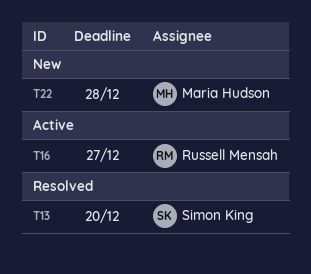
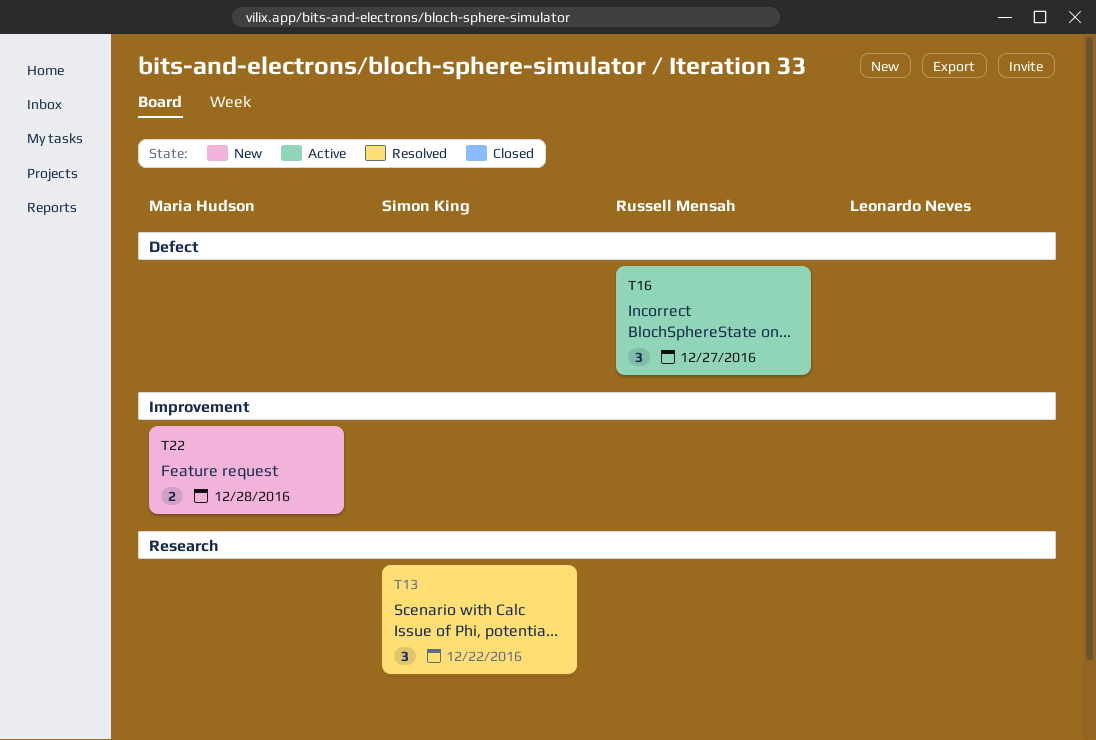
T13, due: Dec 20 -> Dec 22

